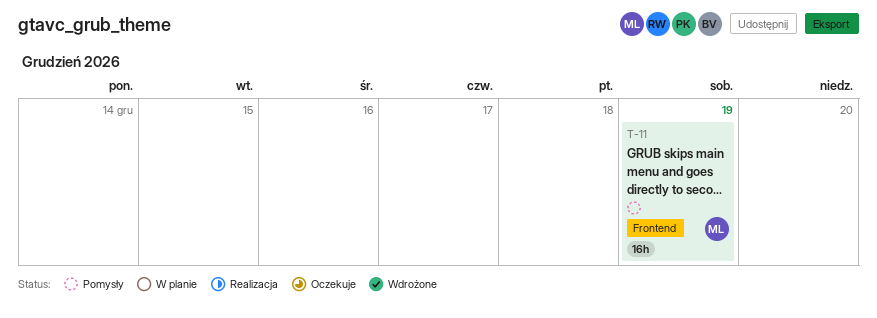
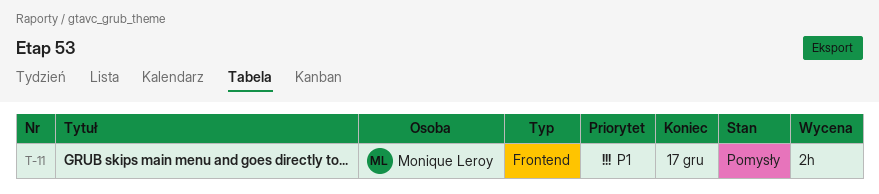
T-11, estimate: 16h -> 2h
T-11, due: Dec 19 -> Dec 17

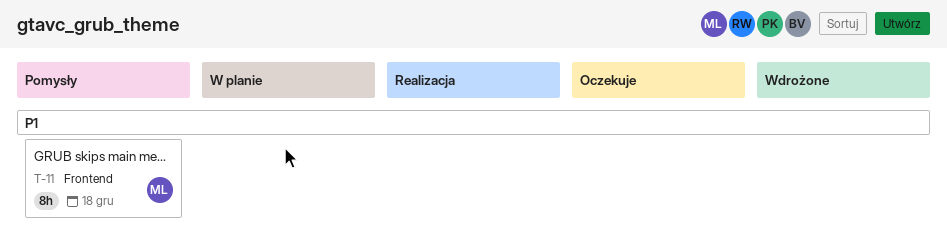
T-11, estimate: 2h -> 8h
T-11, due: Dec 17 -> Dec 18

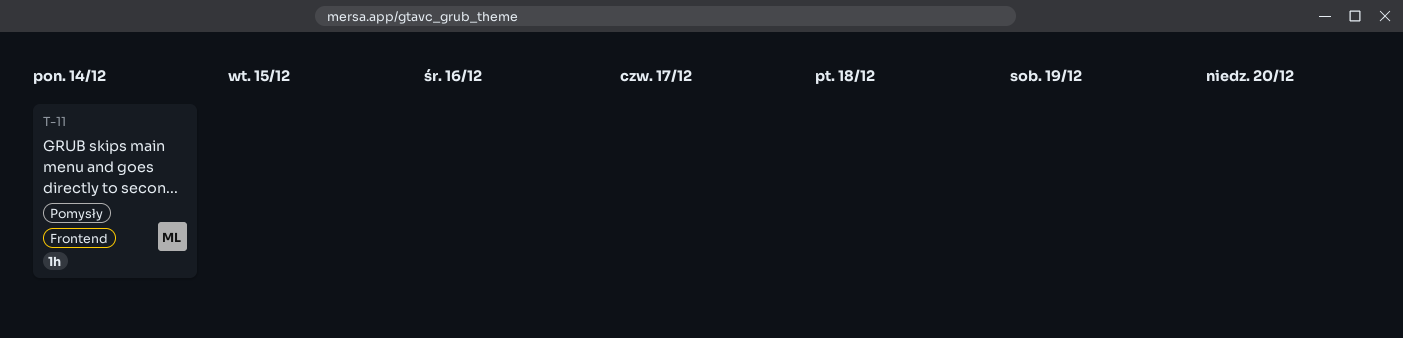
T-11, estimate: 8h -> 1h
T-11, due: Dec 18 -> Dec 14

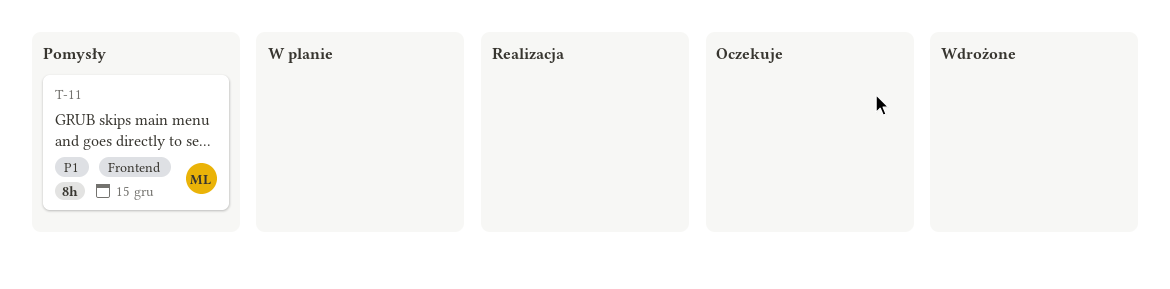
T-11, estimate: 1h -> 8h
T-11, due: Dec 14 -> Dec 15

